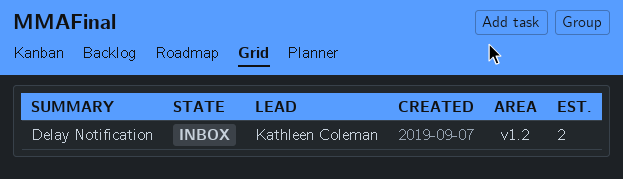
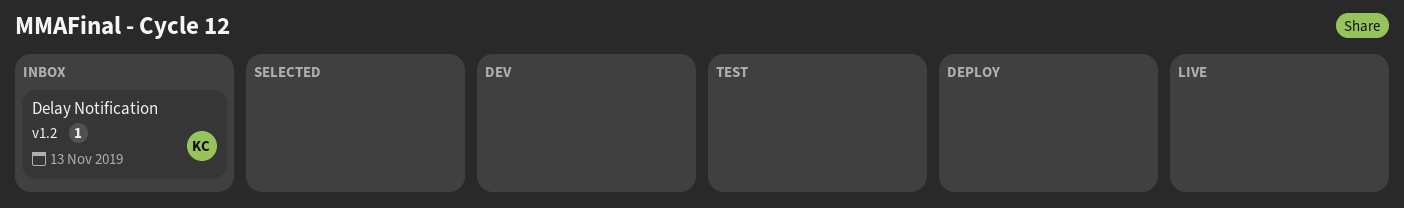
Delay Notification, estimate: 2 -> 1

